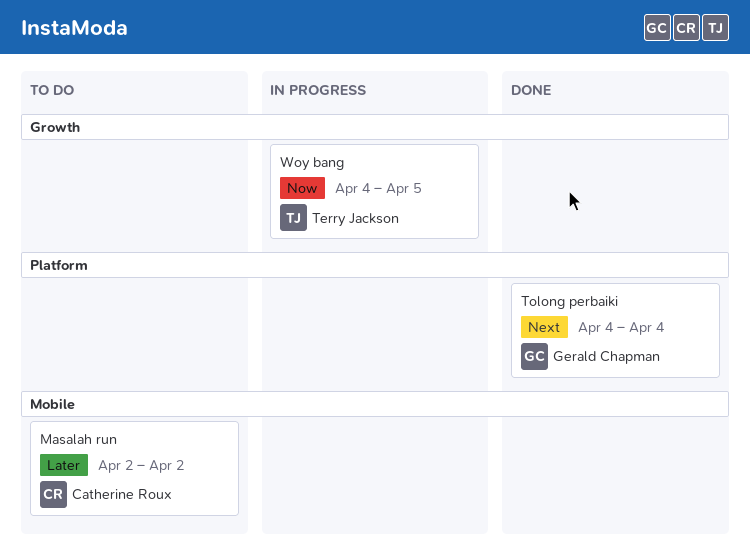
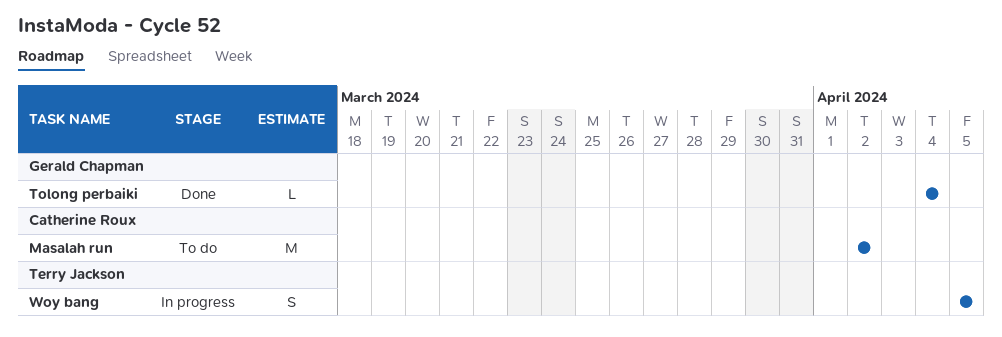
Woy bang, start: Apr 4 -> Apr 5

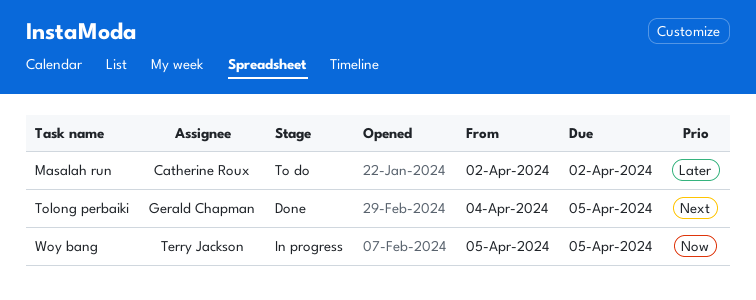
Tolong perbaiki, due: Apr 4 -> Apr 5

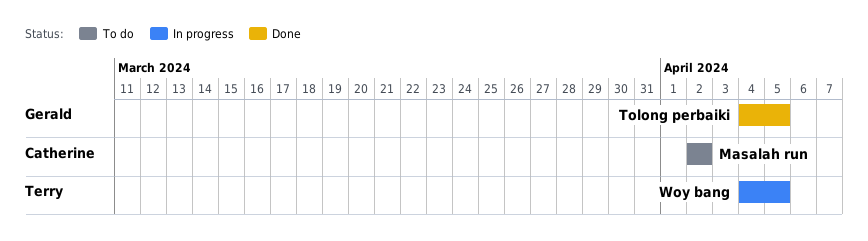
Woy bang, start: Apr 5 -> Apr 4

